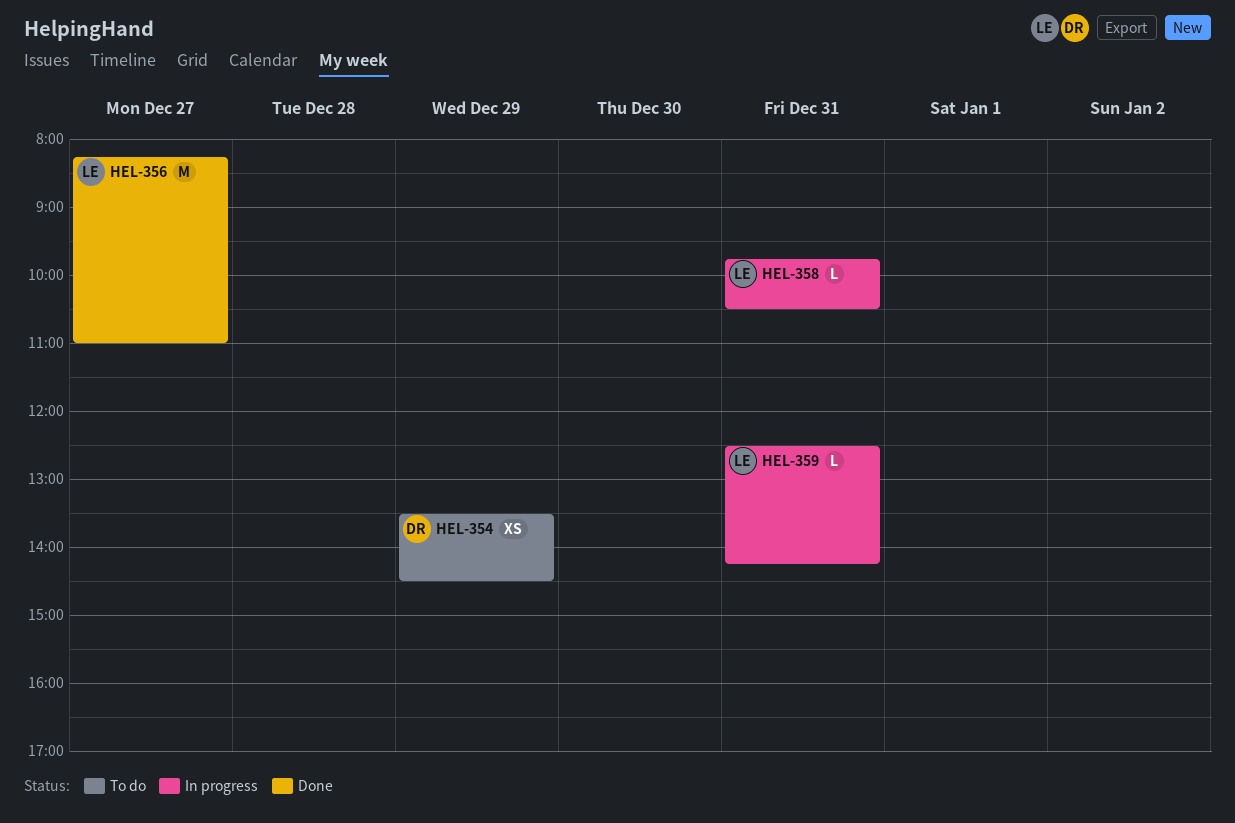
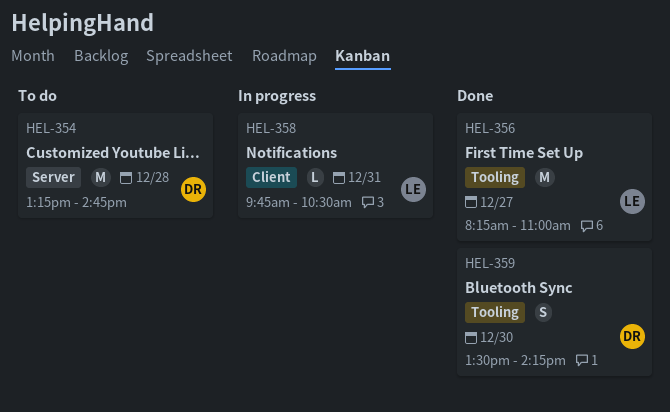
HEL-354, estimate: XS -> M
HEL-354, day: Dec 29 -> Dec 28
HEL-354, begins: 13:30 -> 13:15
HEL-354, ends: 14:30 -> 14:45
HEL-359, status: In progress -> Done
HEL-359, owner: LE -> DR
HEL-359, estimate: L -> S
HEL-359, day: Dec 31 -> Dec 30
HEL-359, begins: 12:30 -> 13:30

